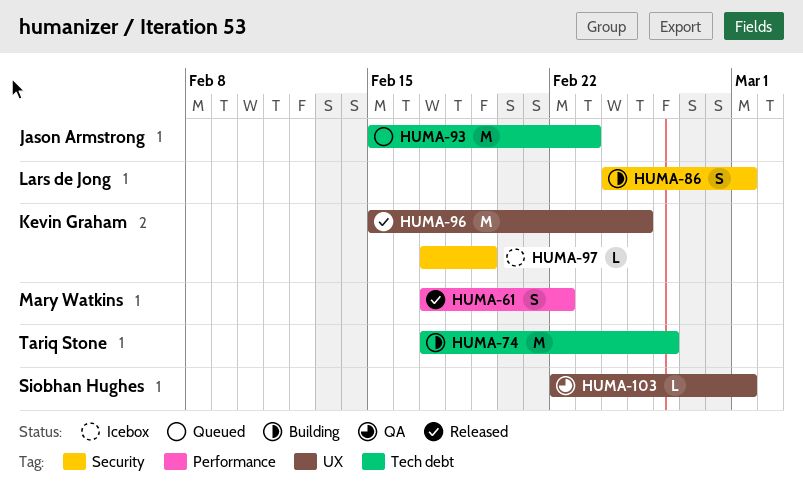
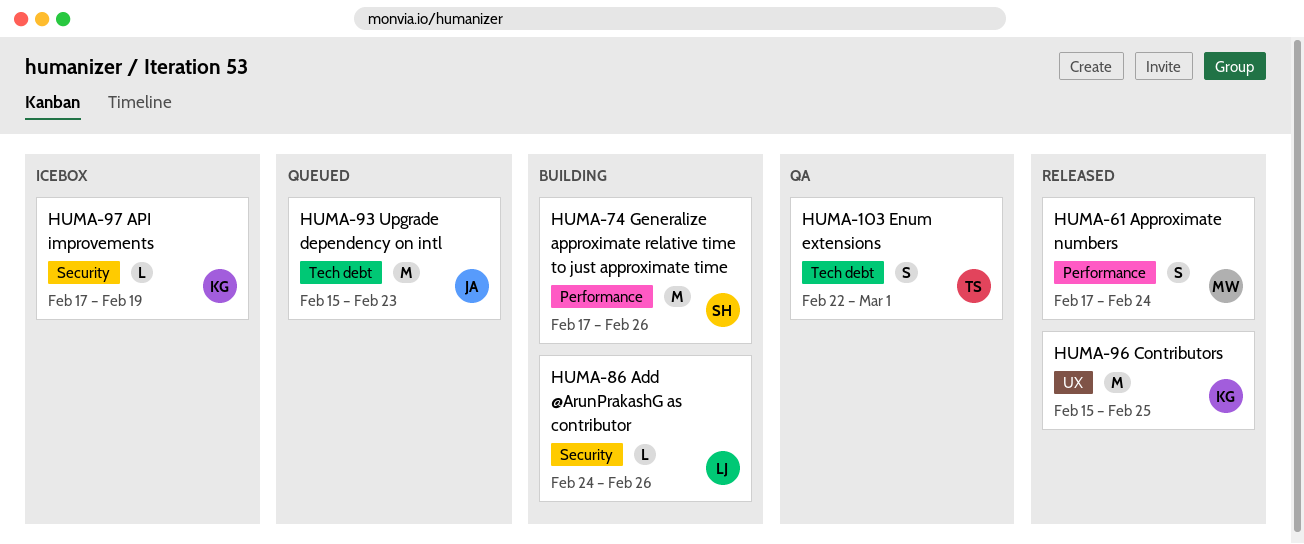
HUMA-61, due: Feb 22 -> Feb 24
HUMA-74, owner: Tariq Stone -> Siobhan Hughes
HUMA-74, label: Tech debt -> Performance
HUMA-86, estimate: S -> L
HUMA-86, due: Mar 1 -> Feb 26
HUMA-103, owner: Siobhan Hughes -> Tariq Stone
HUMA-103, label: UX -> Tech debt
HUMA-103, estimate: L -> S

